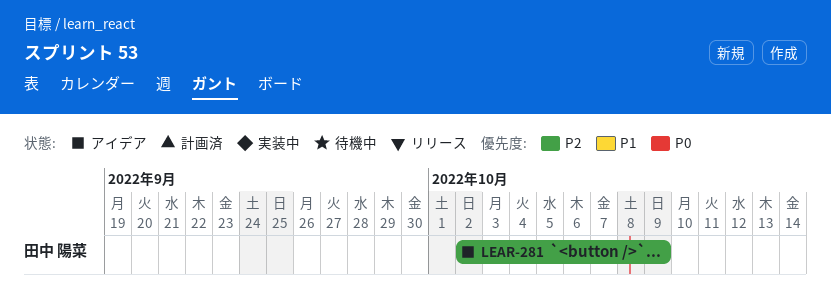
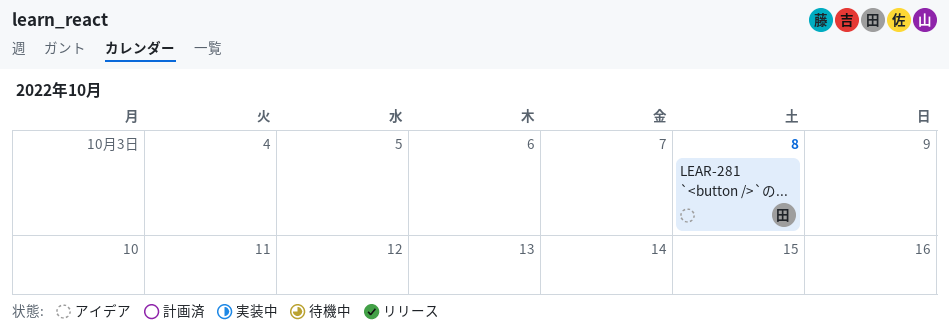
LEAR-281, due: Oct 9 -> Oct 8

